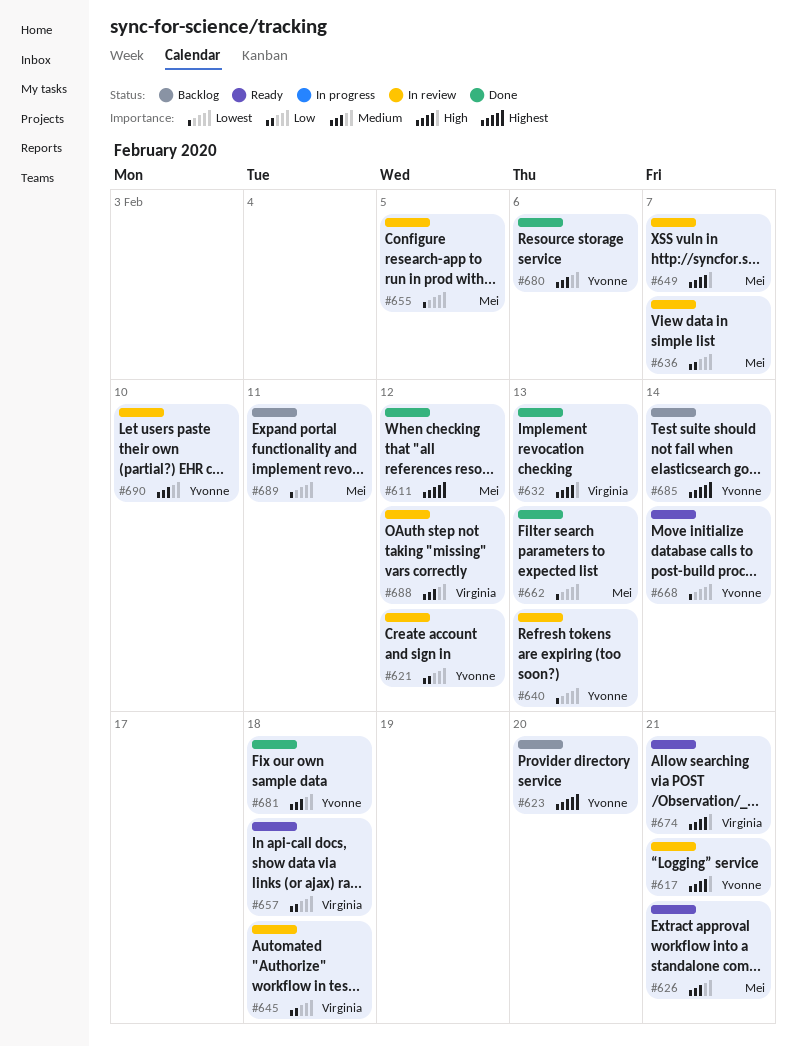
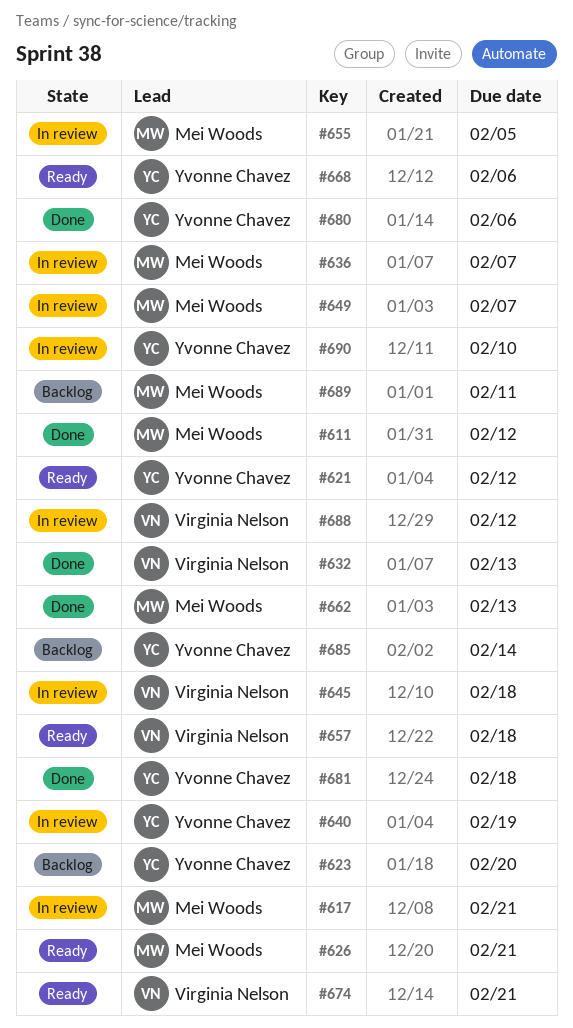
#617, owner: Yvonne Chavez -> Mei Woods
#621, status: In review -> Ready
#640, due: Feb 13 -> Feb 19
#668, due: Feb 14 -> Feb 6

